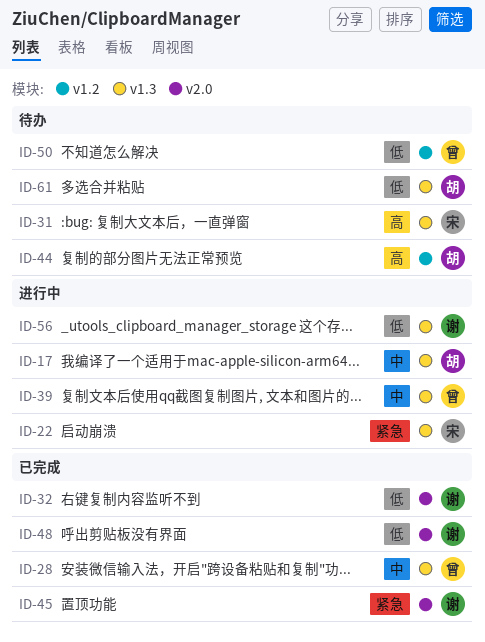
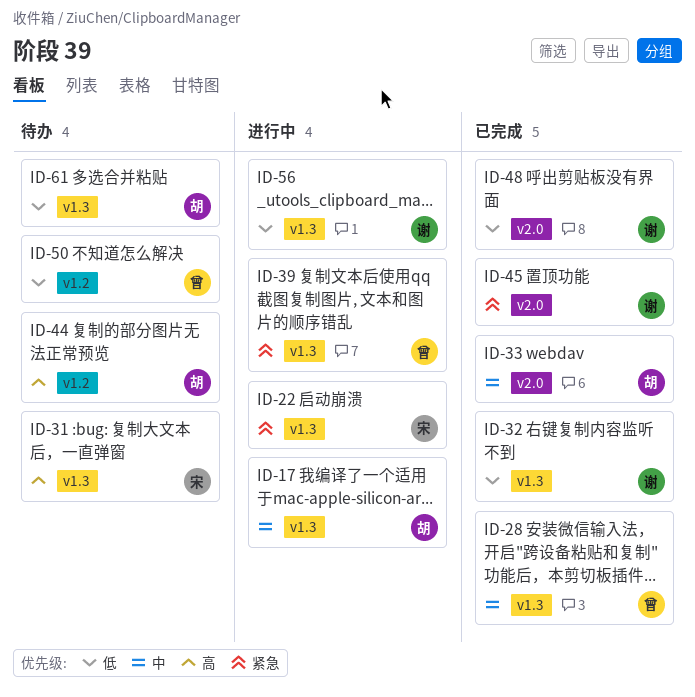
ID-32, label: v2.0 -> v1.3
ID-33: none -> present
ID-39, priority: 中 -> 紧急

